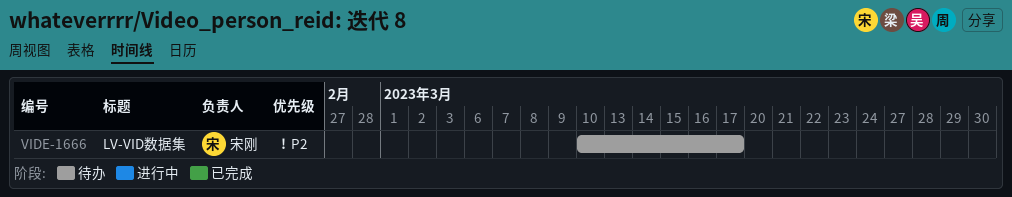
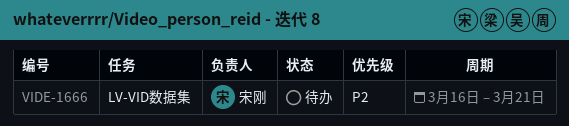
VIDE-1666, start: Mar 10 -> Mar 16
VIDE-1666, due: Mar 17 -> Mar 21

